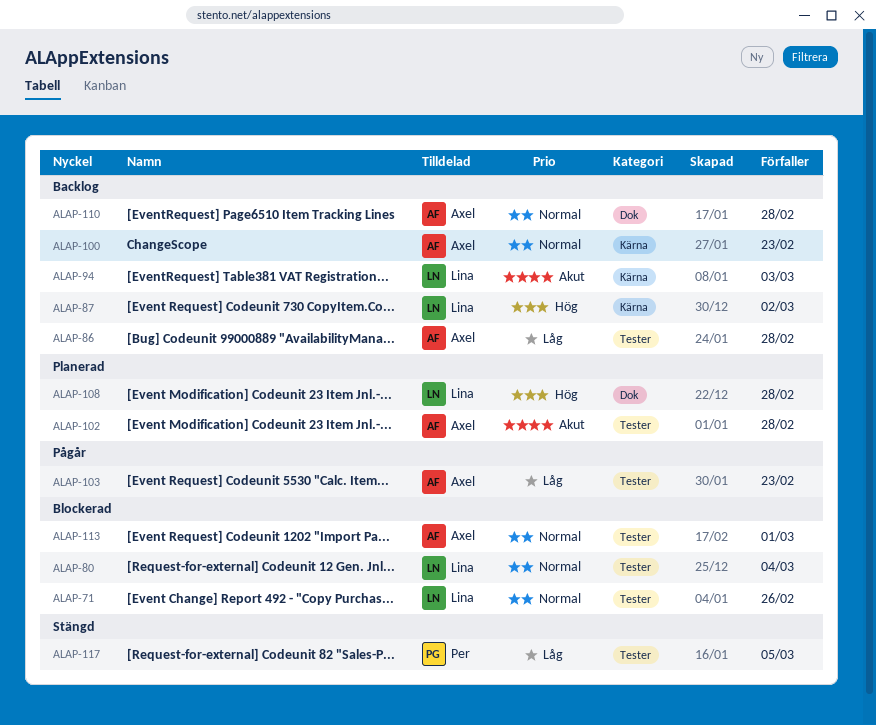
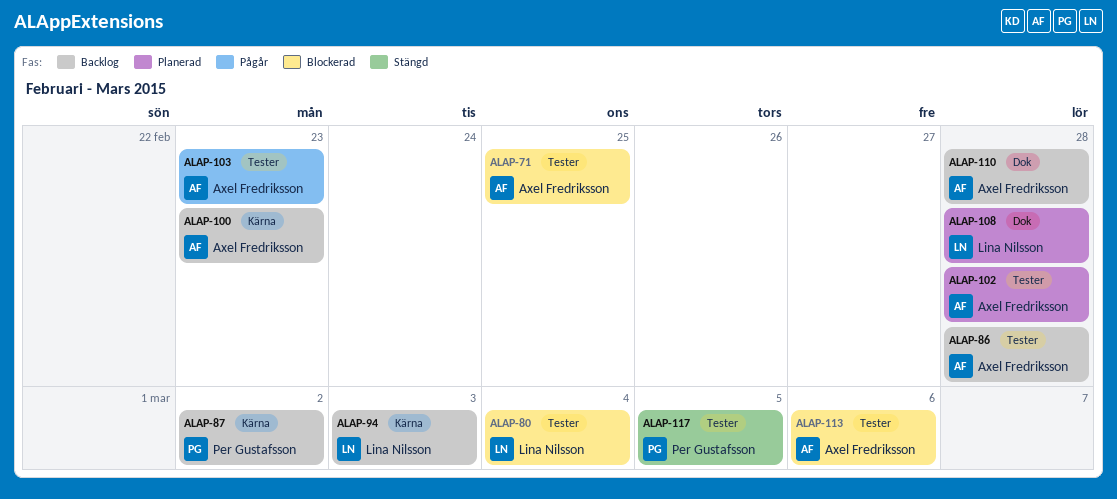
ALAP-71, owner: Lina Nilsson -> Axel Fredriksson
ALAP-71, due: Feb 26 -> Feb 25
ALAP-87, owner: Lina Nilsson -> Per Gustafsson
ALAP-113, due: Mar 1 -> Mar 6

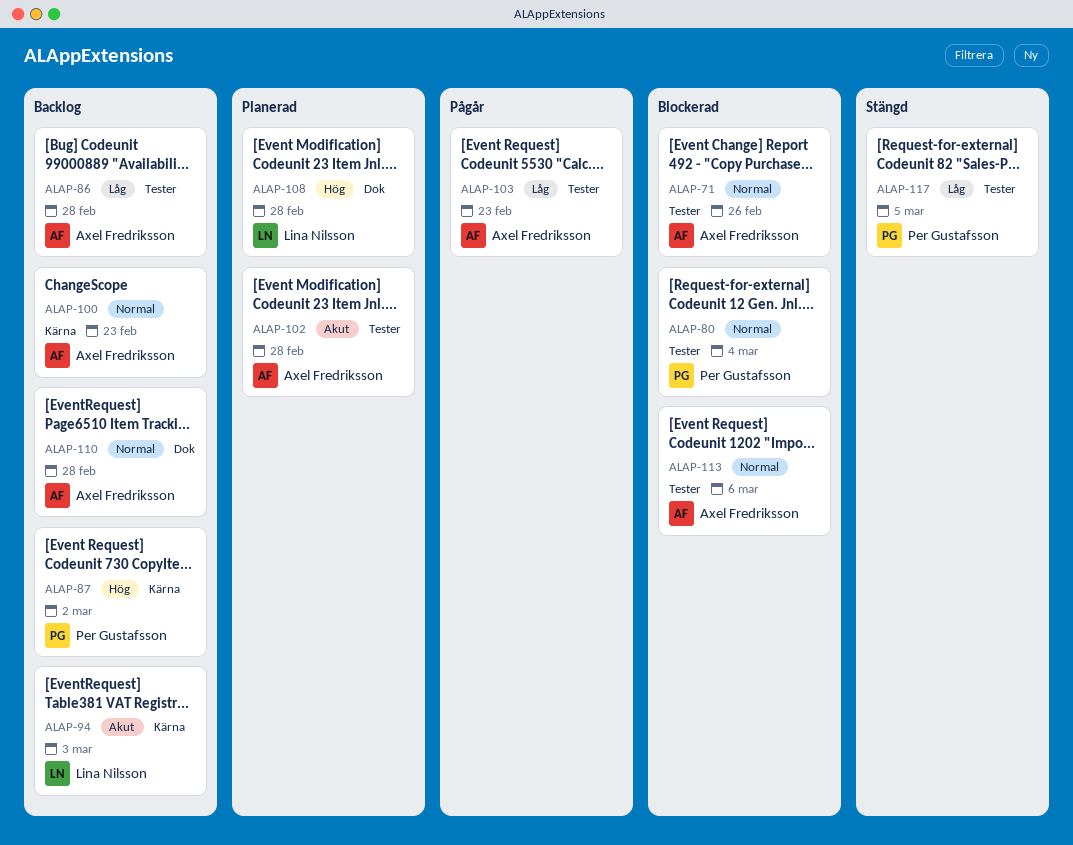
ALAP-71, due: Feb 25 -> Feb 26
ALAP-80, owner: Lina Nilsson -> Per Gustafsson

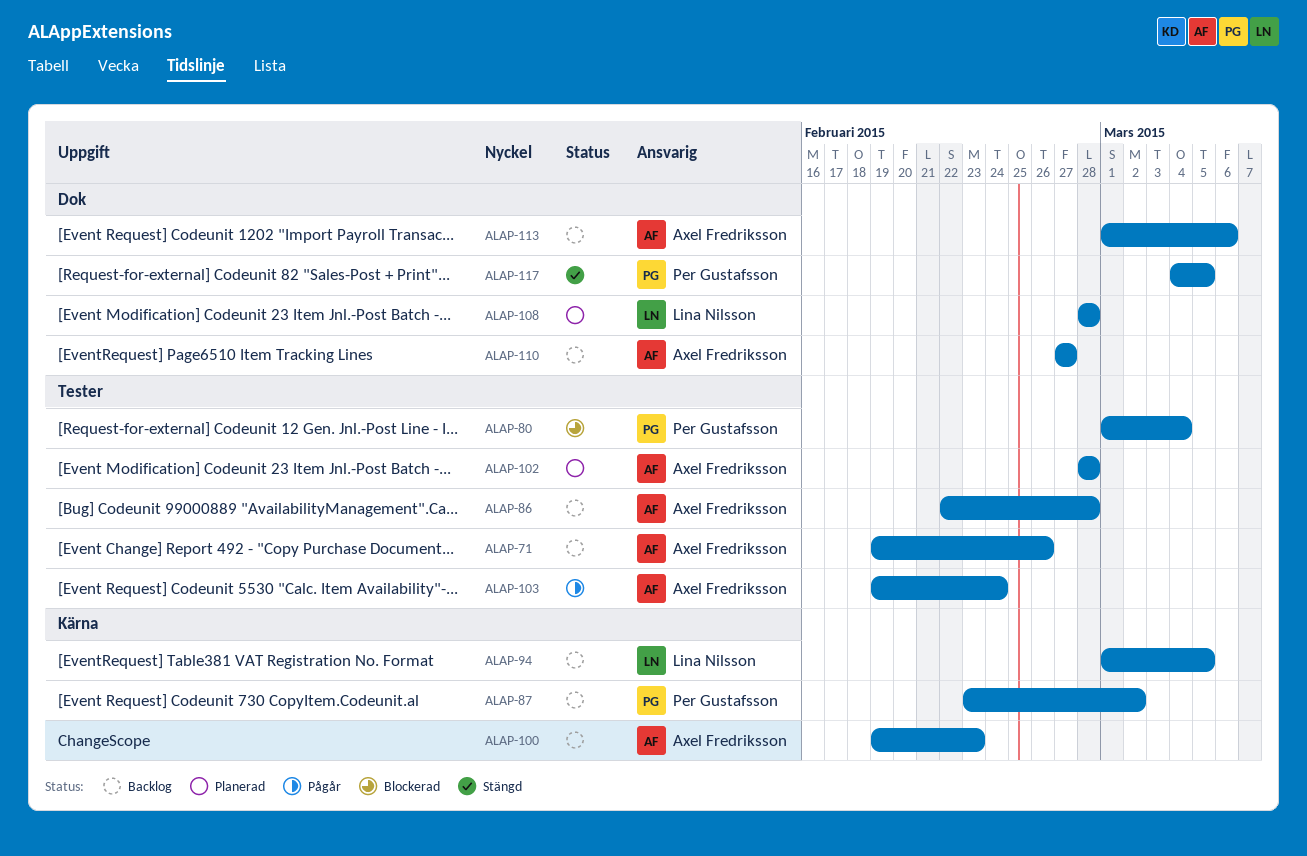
ALAP-71, status: Blockerad -> Backlog
ALAP-94, due: Mar 3 -> Mar 5
ALAP-103, due: Feb 23 -> Feb 24
ALAP-110, due: Feb 28 -> Feb 27
ALAP-113, status: Blockerad -> Backlog
ALAP-113, label: Tester -> Dok
ALAP-117, label: Tester -> Dok

